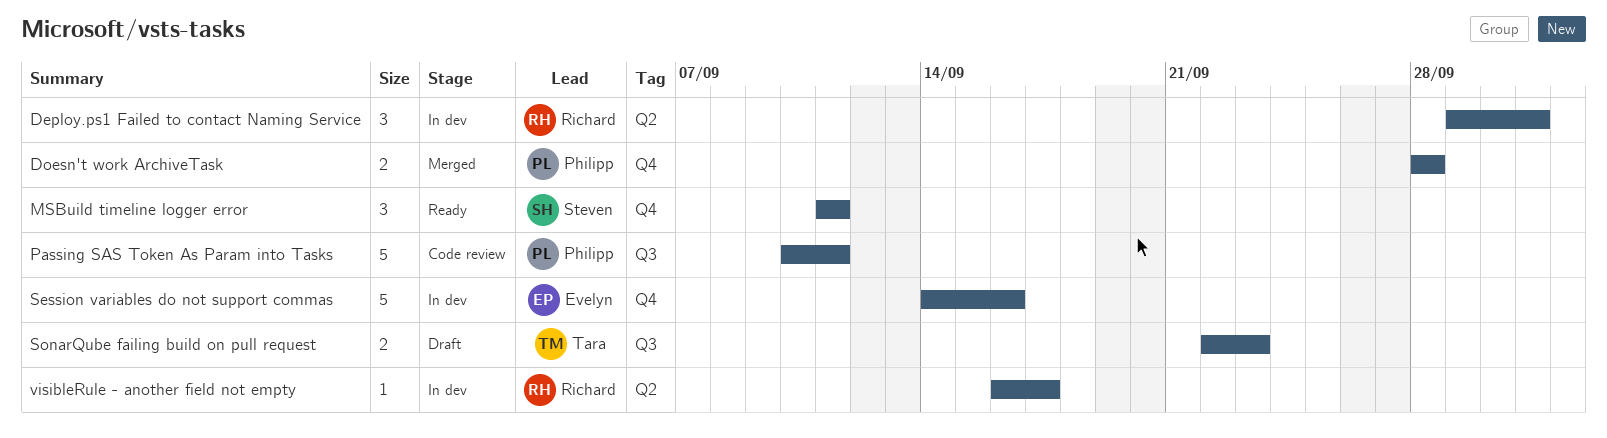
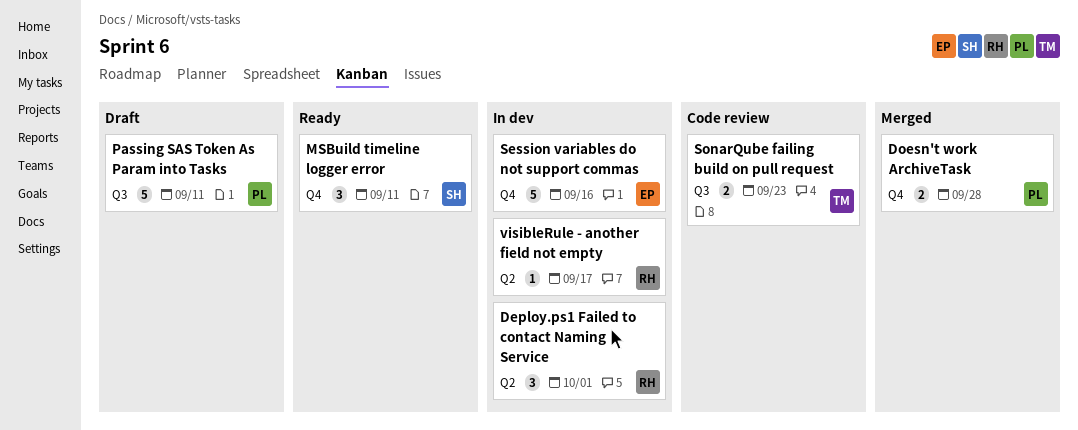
Passing SAS Token As Param into Tasks, status: Code review -> Draft
SonarQube failing build on pull request, status: Draft -> Code review

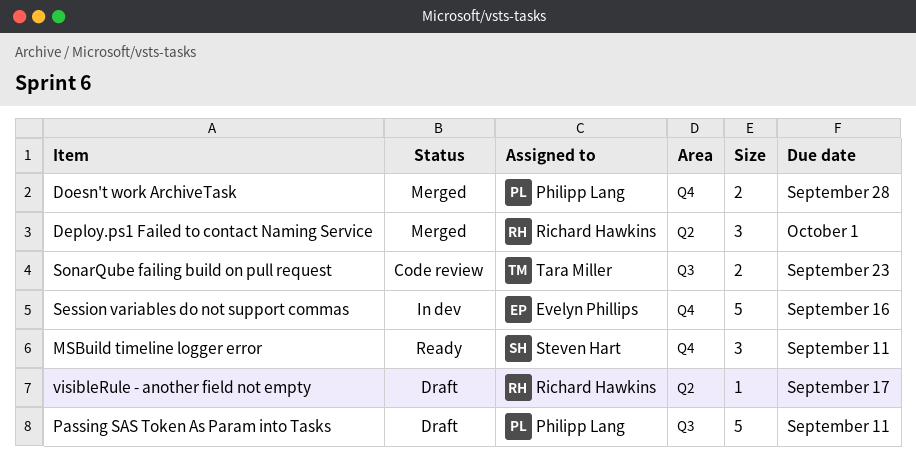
Deploy.ps1 Failed to contact Naming Service, status: In dev -> Merged
visibleRule - another field not empty, status: In dev -> Draft

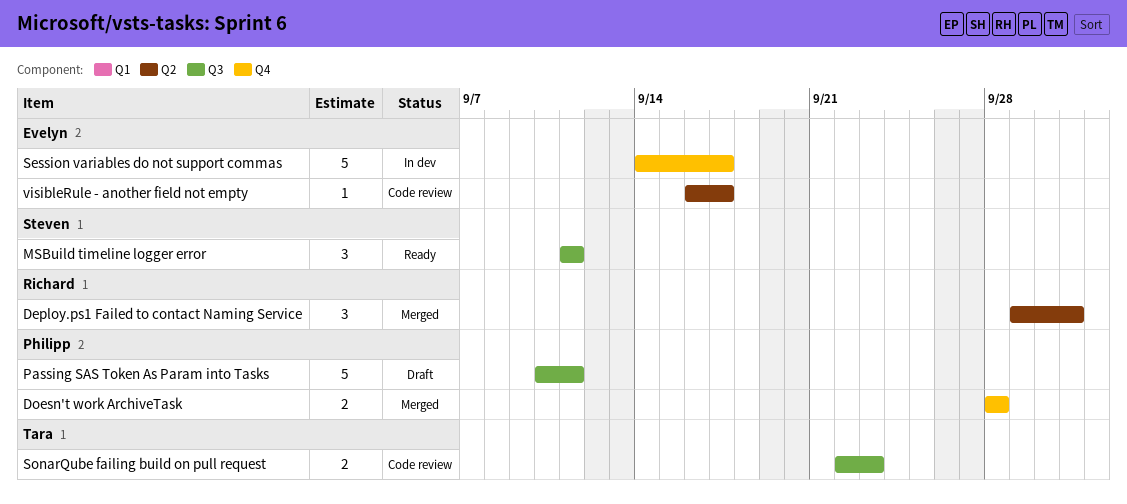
MSBuild timeline logger error, label: Q4 -> Q3
Session variables do not support commas, due: Sep 16 -> Sep 17
visibleRule - another field not empty, status: Draft -> Code review
visibleRule - another field not empty, owner: Richard Hawkins -> Evelyn Phillips

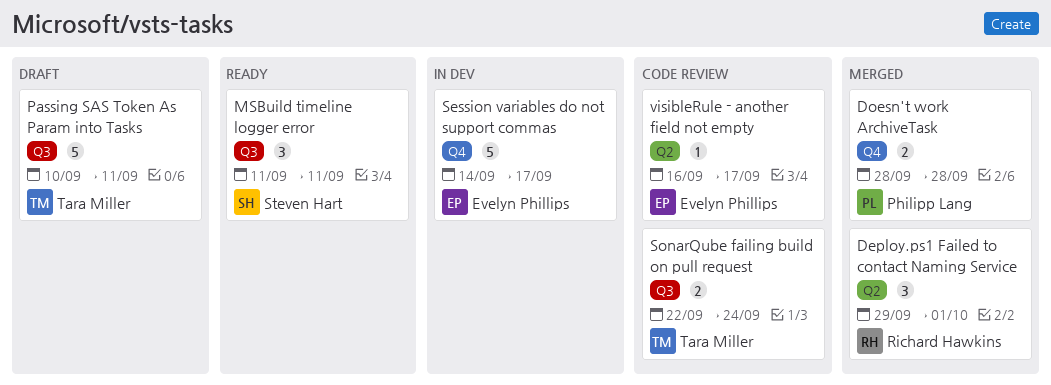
Passing SAS Token As Param into Tasks, owner: Philipp Lang -> Tara Miller
SonarQube failing build on pull request, due: Sep 23 -> Sep 24

